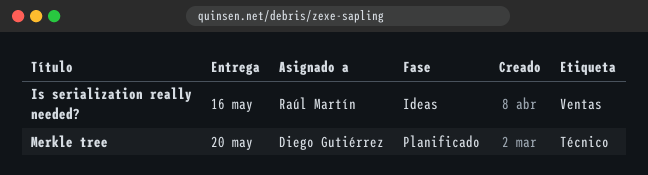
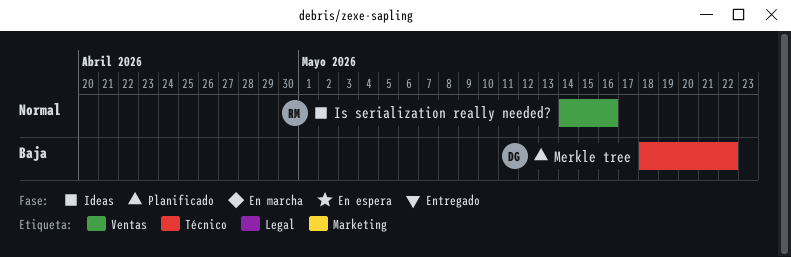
Merkle tree, due: May 20 -> May 22

